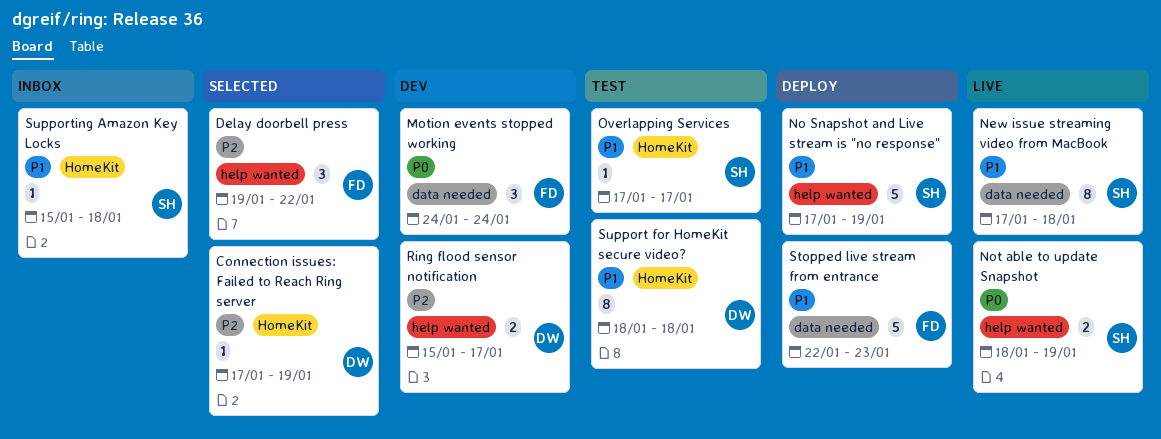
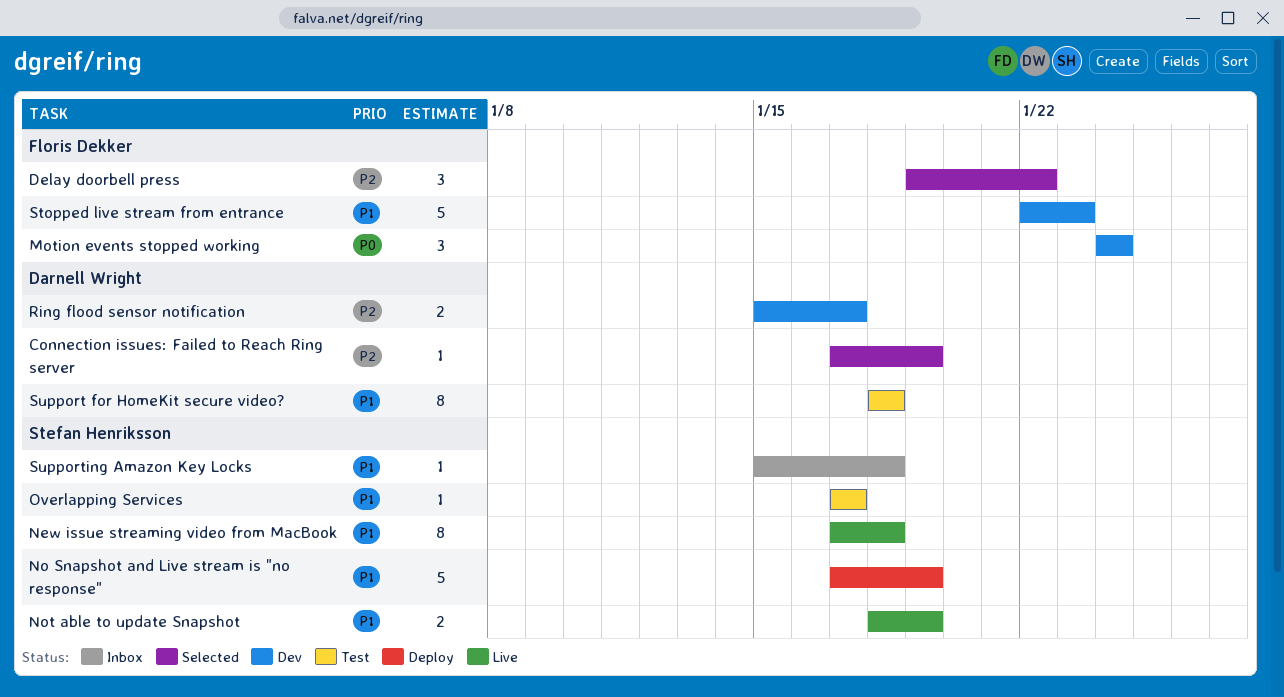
Not able to update Snapshot, priority: P0 -> P1
Stopped live stream from entrance, status: Deploy -> Dev

